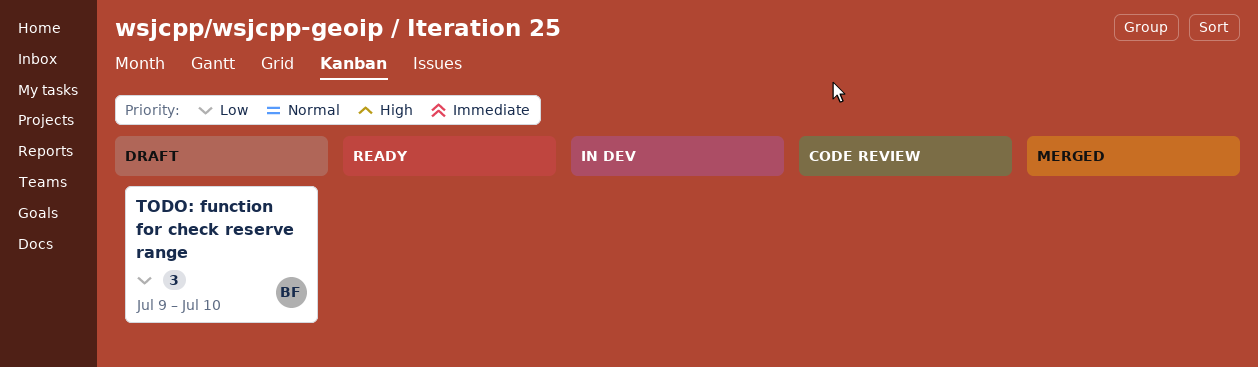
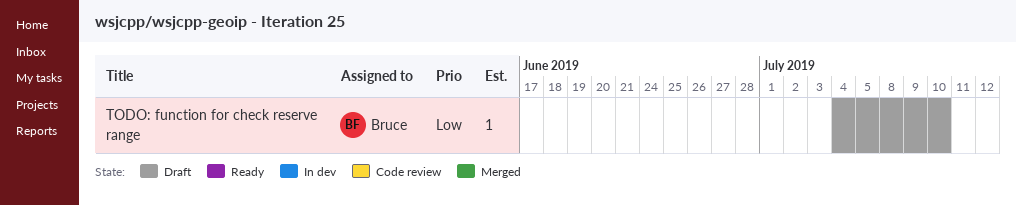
TODO: function for check reserve range, estimate: 3 -> 1
TODO: function for check reserve range, start: Jul 9 -> Jul 4

